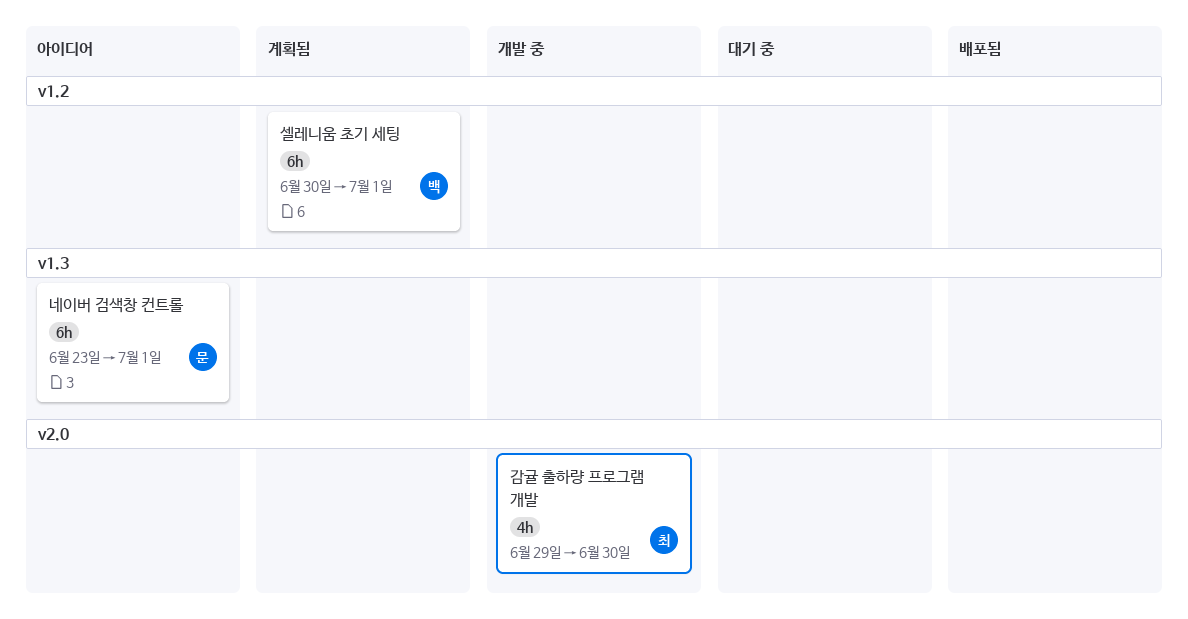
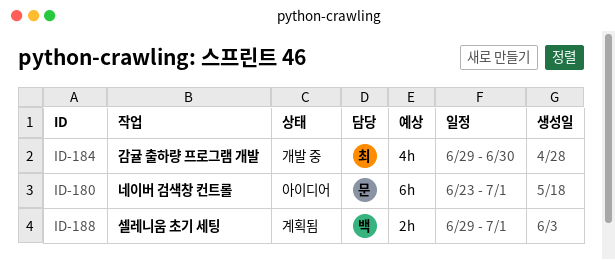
셀레니움 초기 세팅, estimate: 6h -> 2h
셀레니움 초기 세팅, start: Jun 30 -> Jun 29

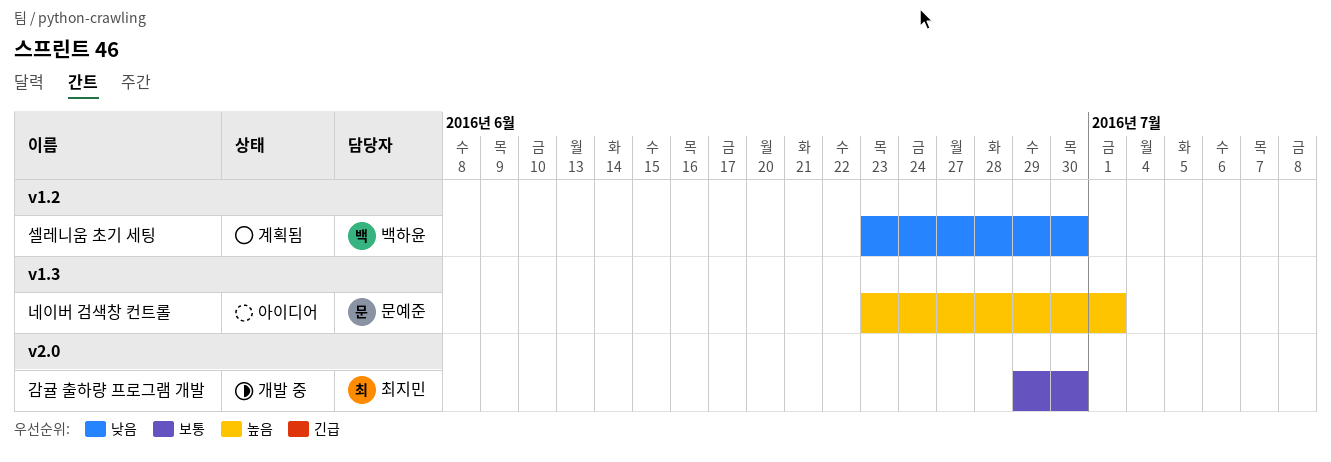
셀레니움 초기 세팅, start: Jun 29 -> Jun 23
셀레니움 초기 세팅, due: Jul 1 -> Jun 30

